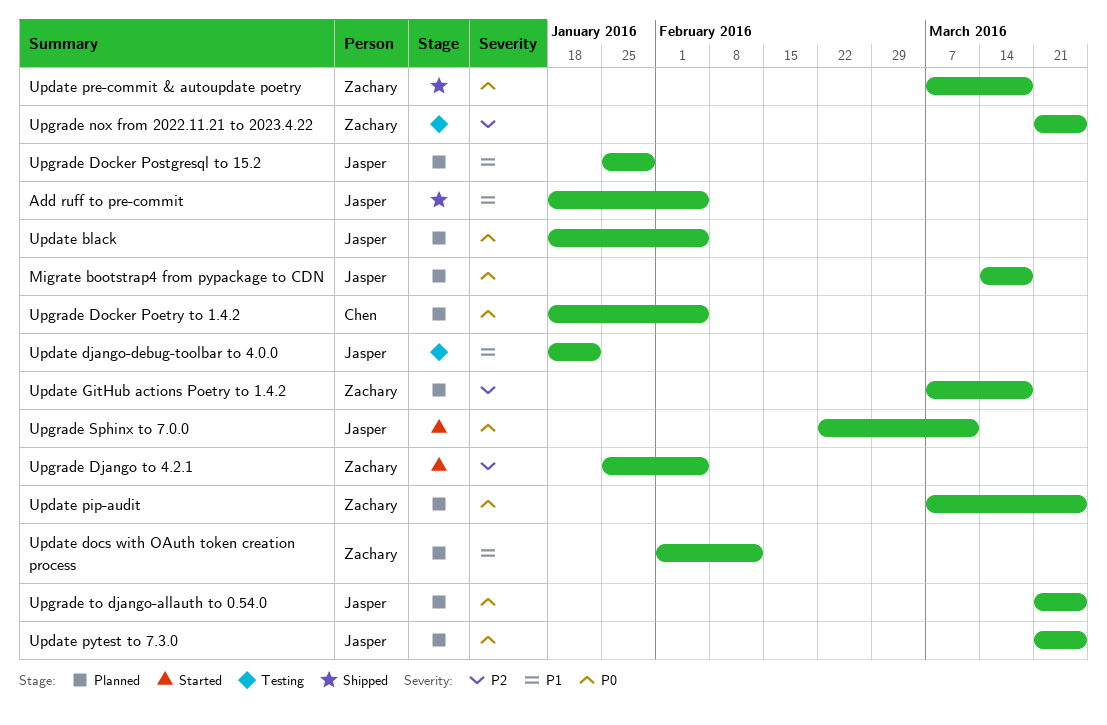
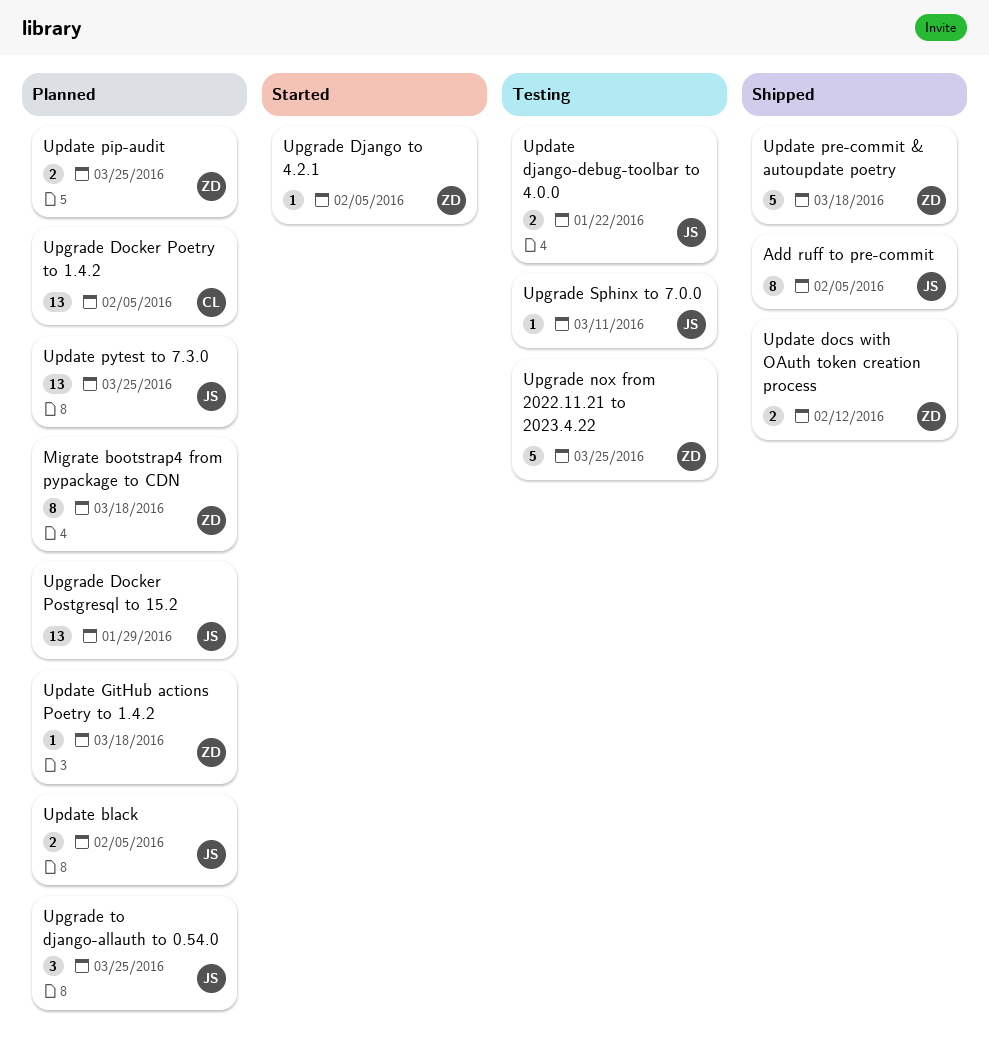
Migrate bootstrap4 from pypackage to CDN, owner: Jasper -> Zachary
Update docs with OAuth token creation process, status: Planned -> Shipped
Upgrade Sphinx to 7.0.0, status: Started -> Testing

